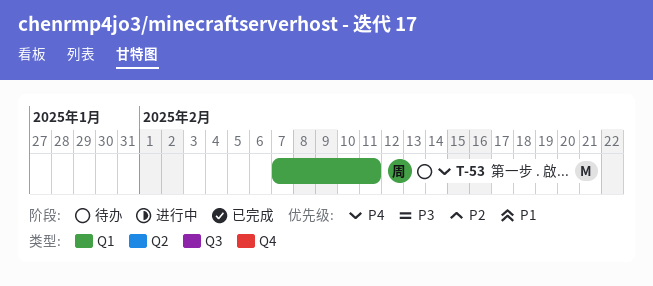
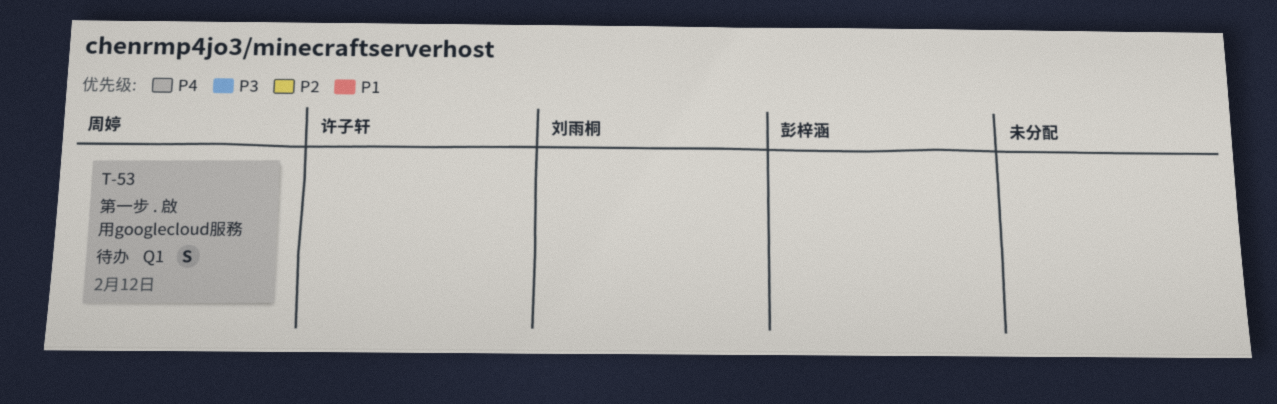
T-53, estimate: M -> S
T-53, due: Feb 11 -> Feb 12

